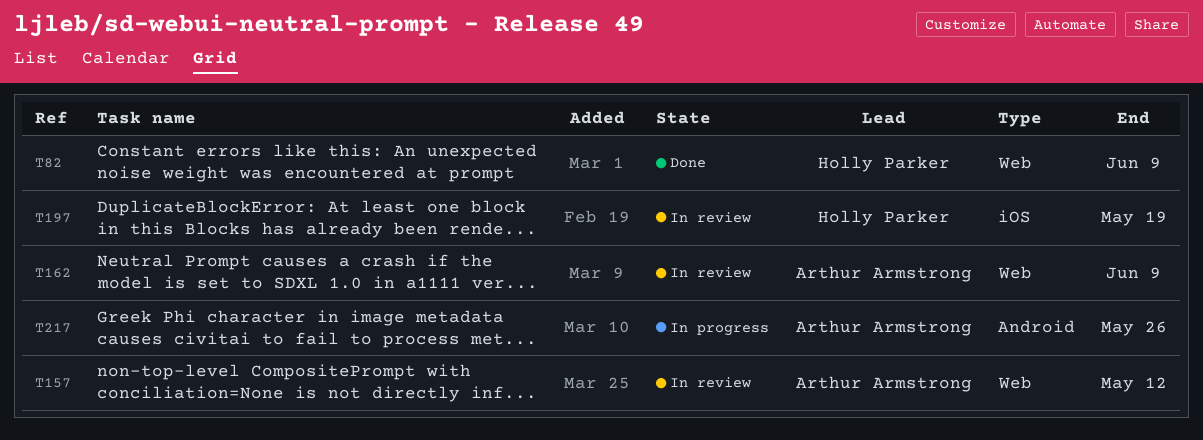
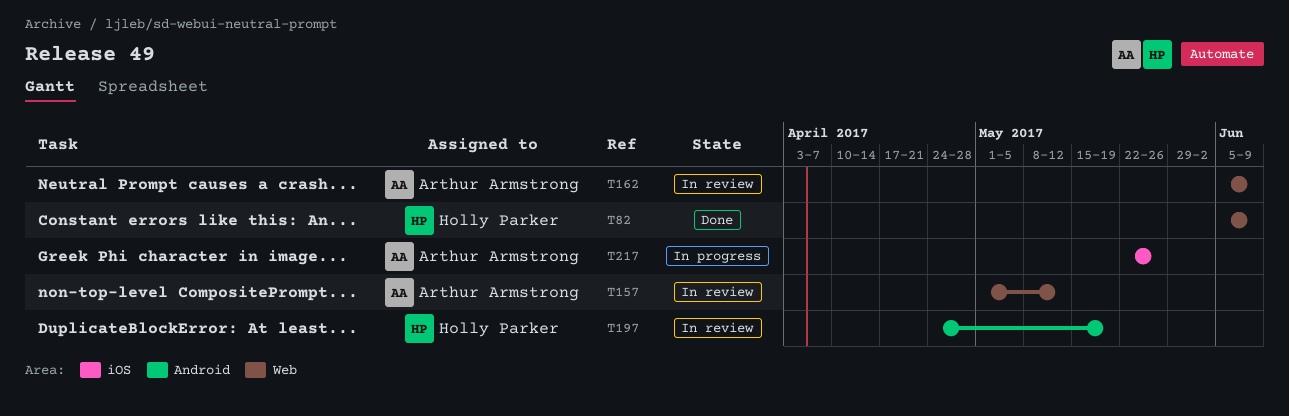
T197, label: iOS -> Android
T217, label: Android -> iOS

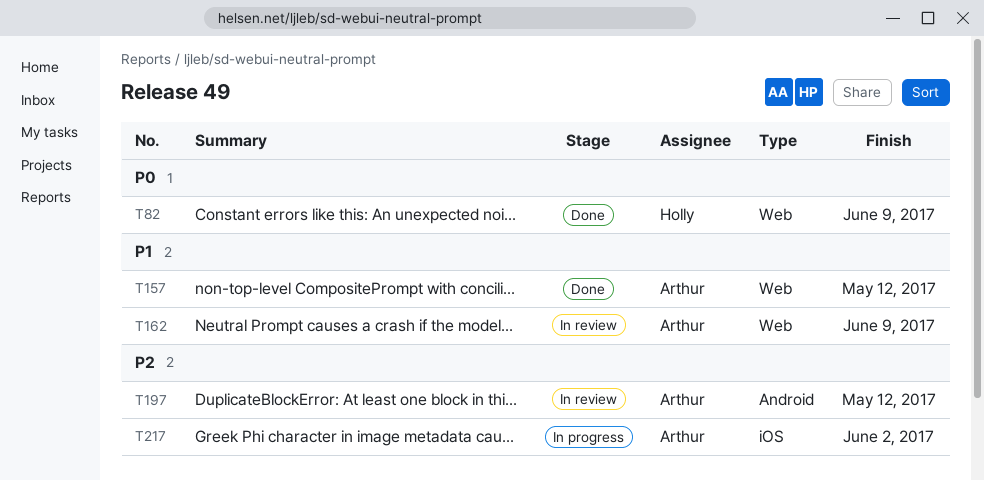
T157, status: In review -> Done
T197, owner: Holly Parker -> Arthur Armstrong
T197, due: May 19 -> May 12
T217, due: May 26 -> Jun 2

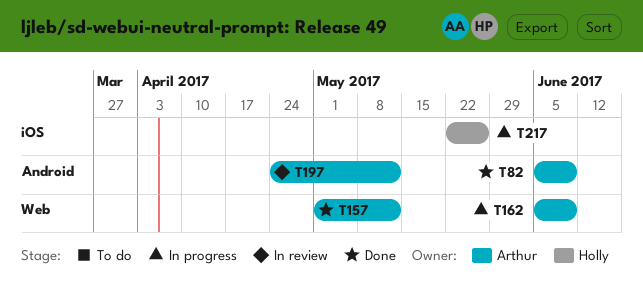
T82, owner: Holly -> Arthur
T82, label: Web -> Android
T162, status: In review -> In progress
T217, owner: Arthur -> Holly
T217, due: Jun 2 -> May 26

